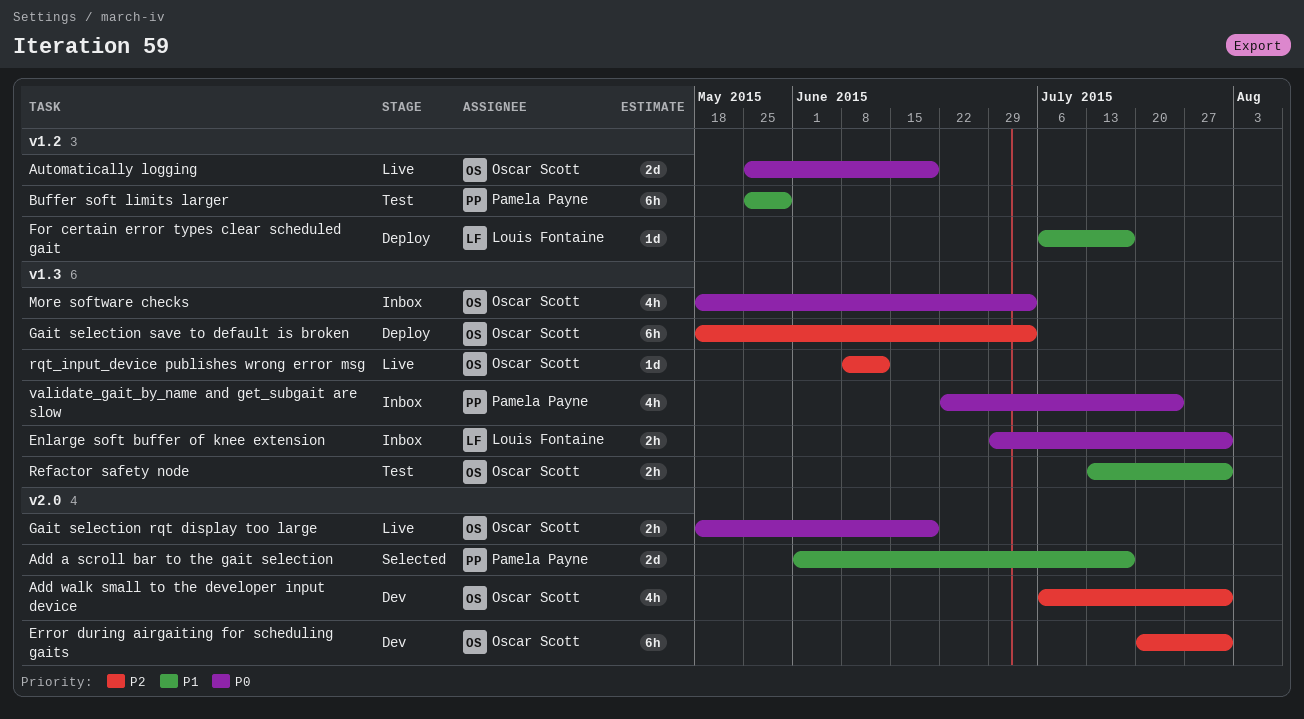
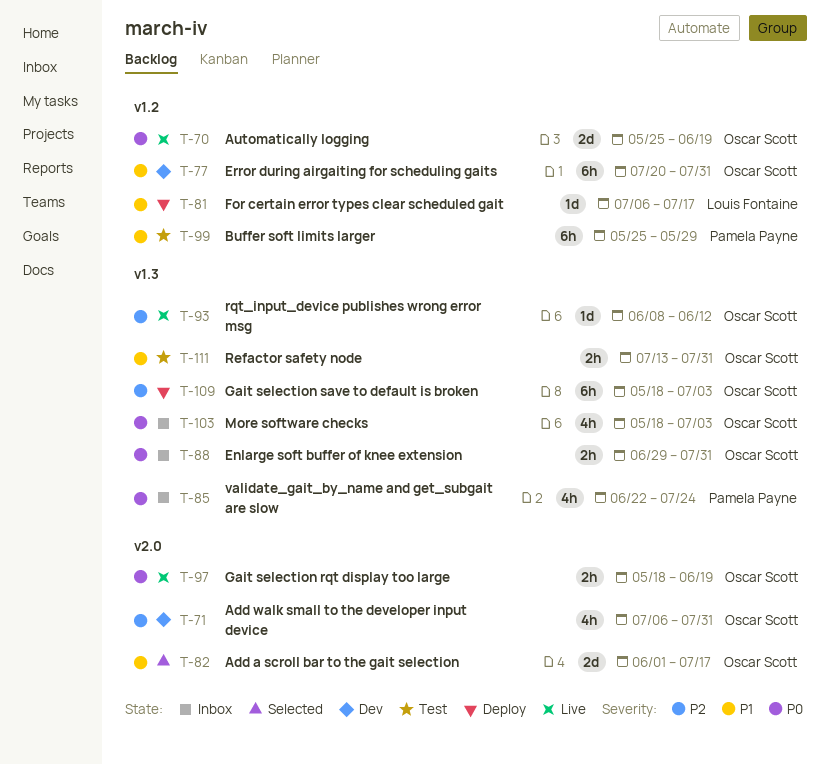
Add a scroll bar to the gait selection, owner: Pamela Payne -> Oscar Scott
Enlarge soft buffer of knee extension, owner: Louis Fontaine -> Oscar Scott
Error during airgaiting for scheduling gaits, priority: P2 -> P1
Error during airgaiting for scheduling gaits, label: v2.0 -> v1.2

